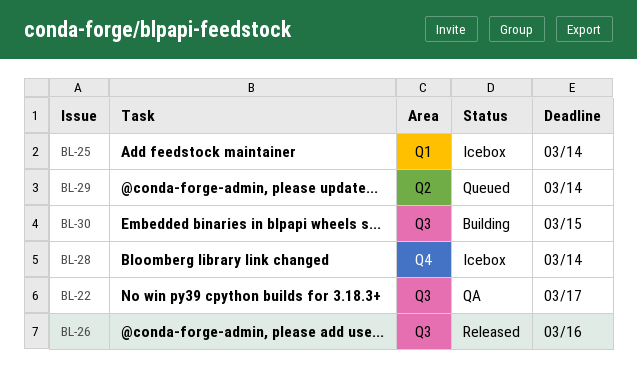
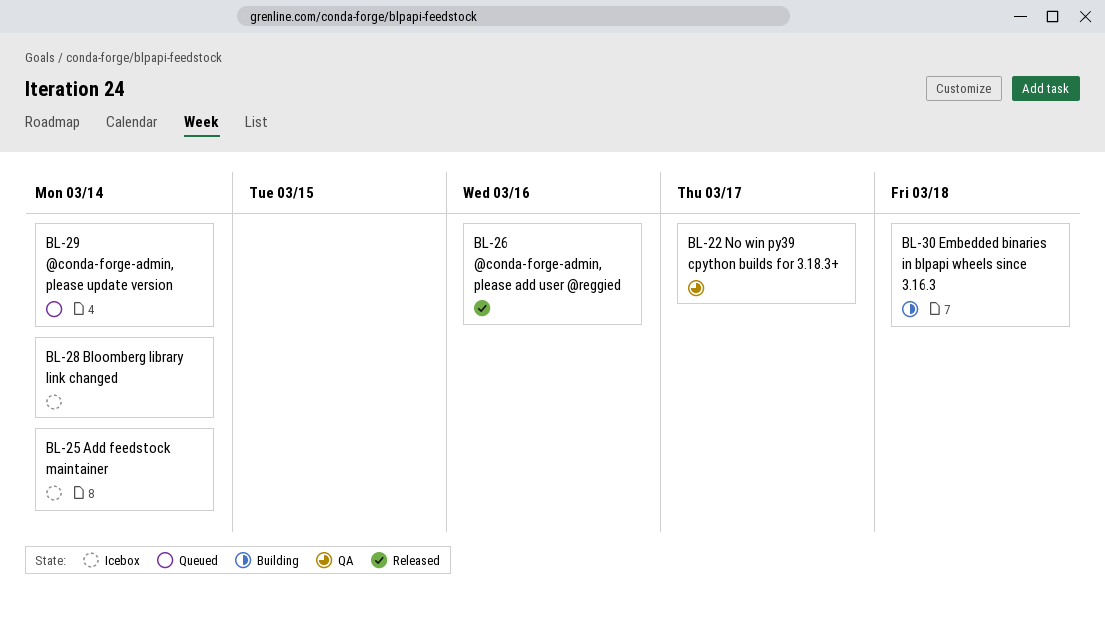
BL-30, due: Mar 15 -> Mar 18

